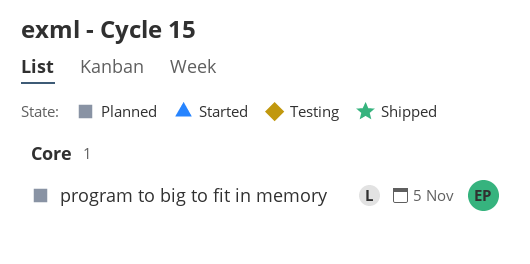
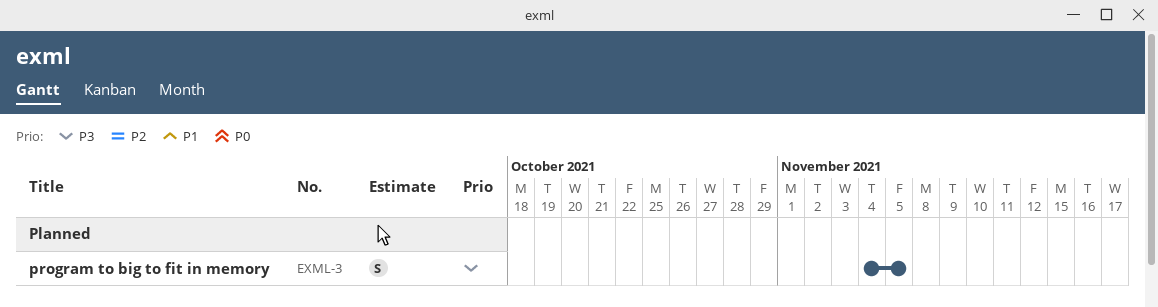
program to big to fit in memory, estimate: L -> S

